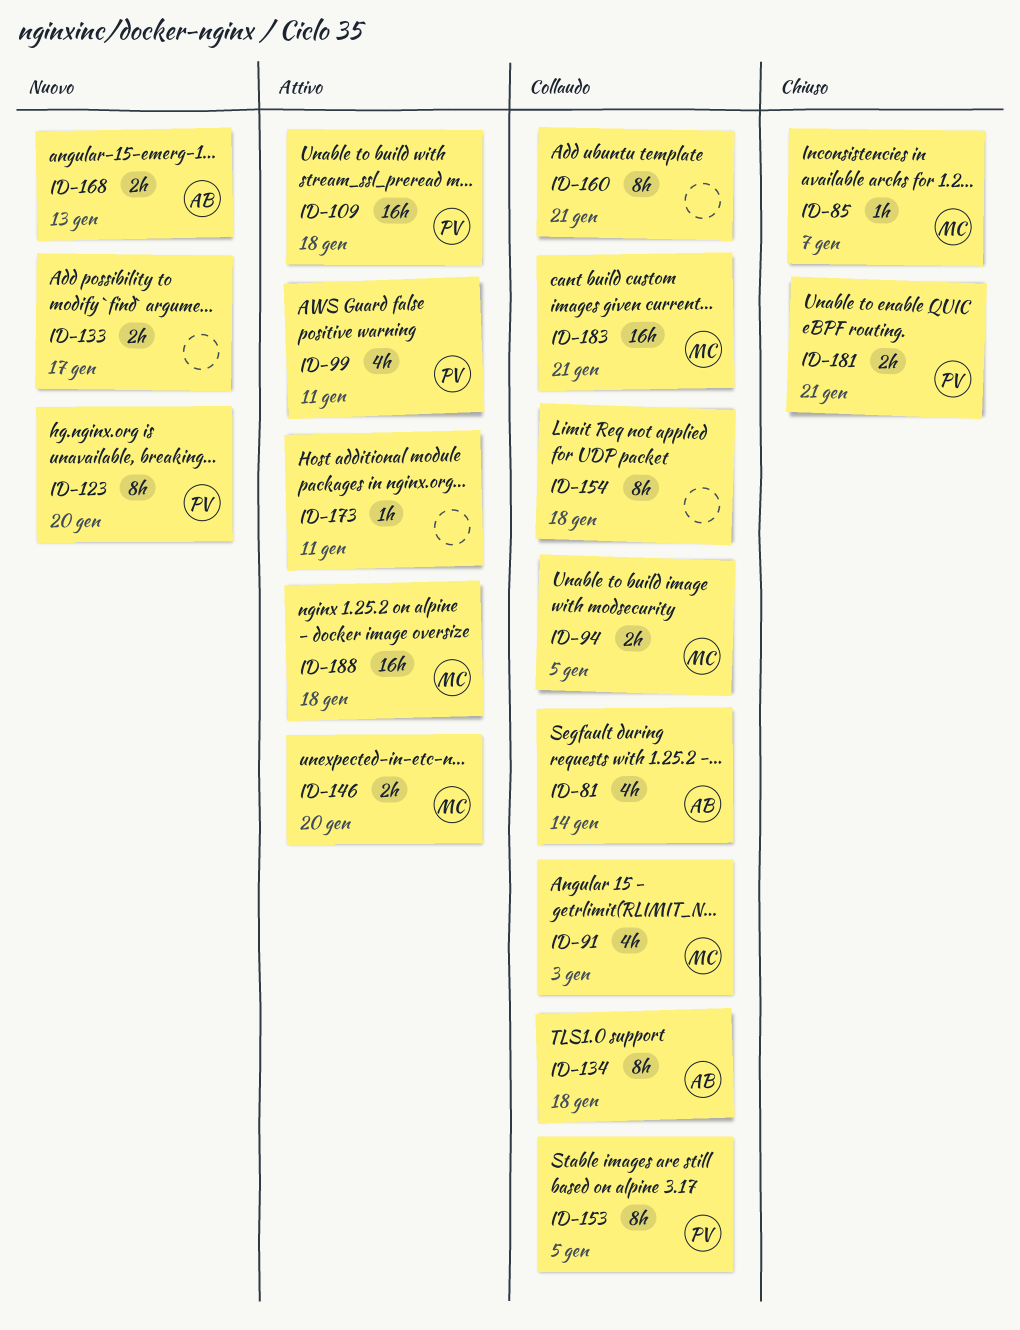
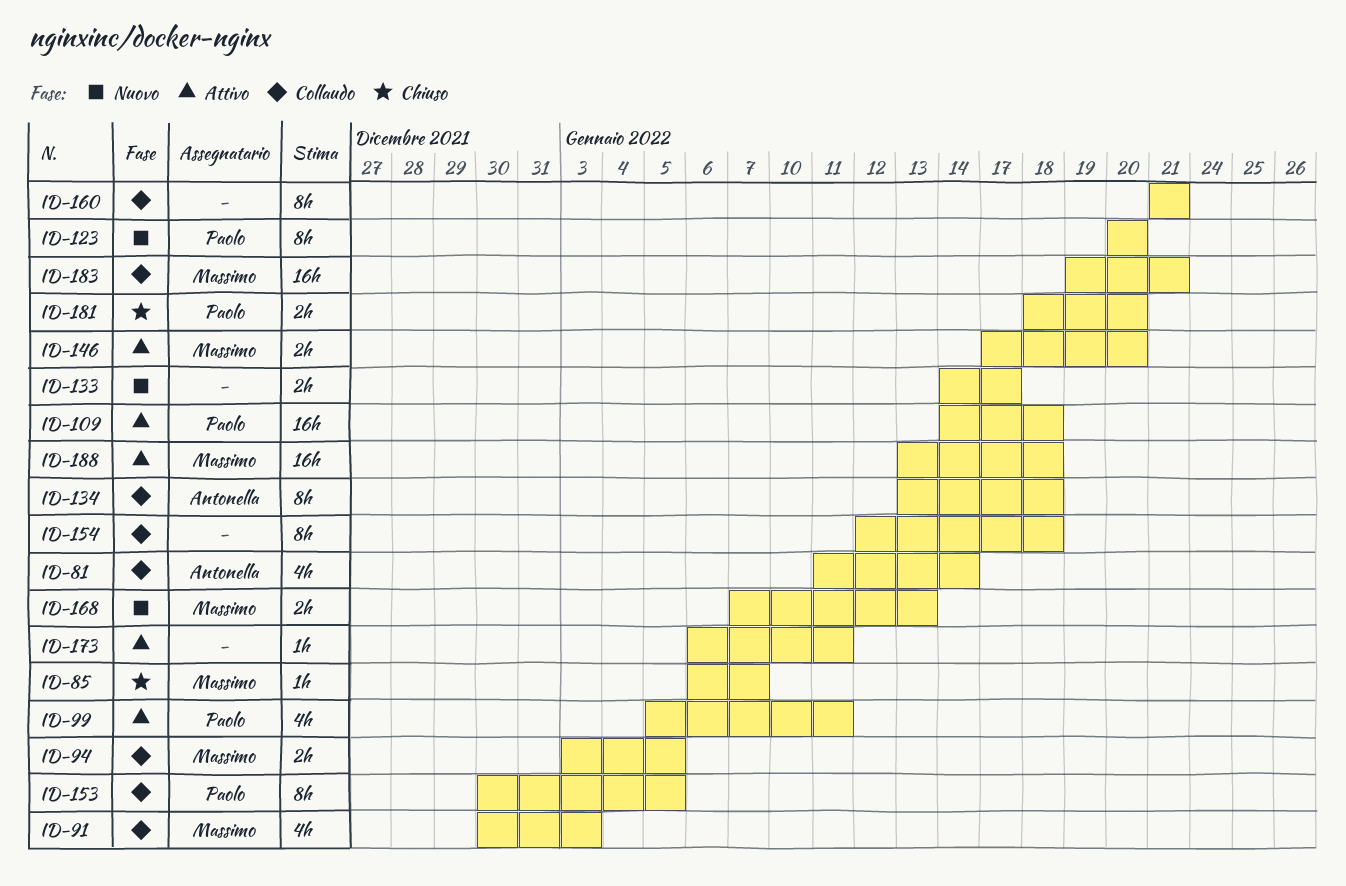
ID-168, owner: Antonella -> Massimo
ID-181, due: Jan 21 -> Jan 20

